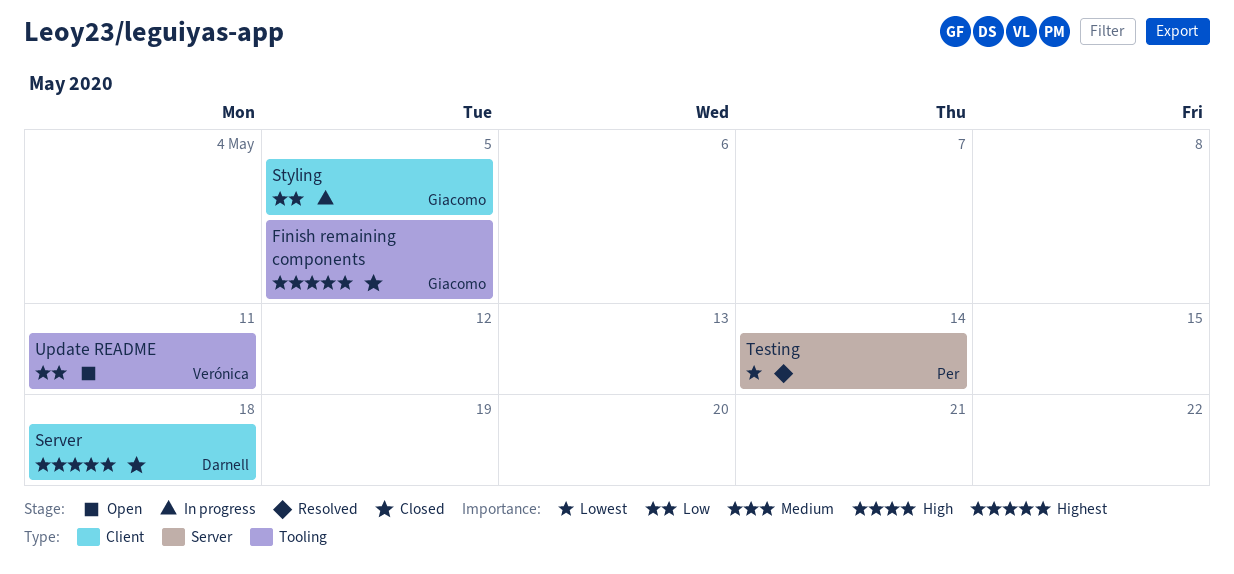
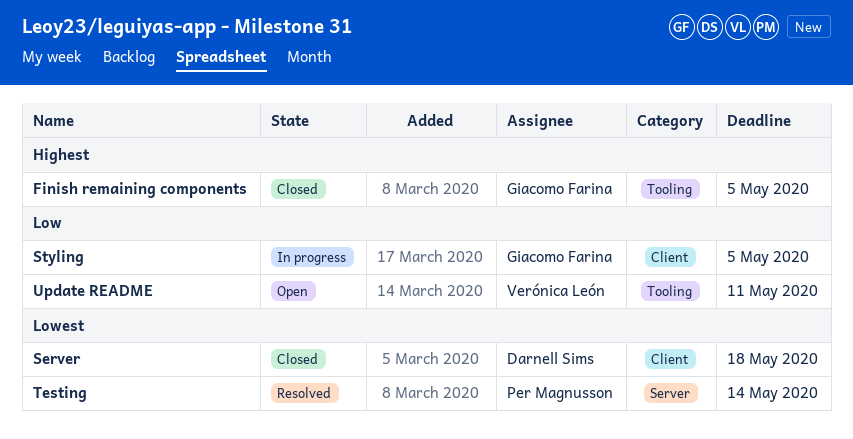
Server, priority: Highest -> Lowest

